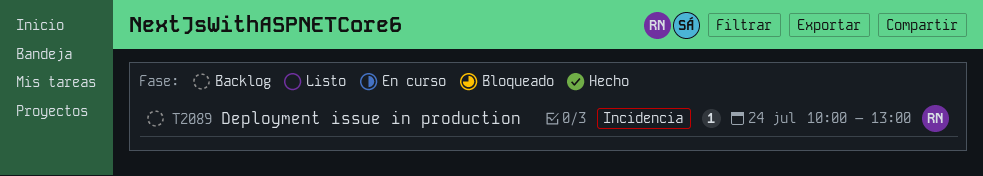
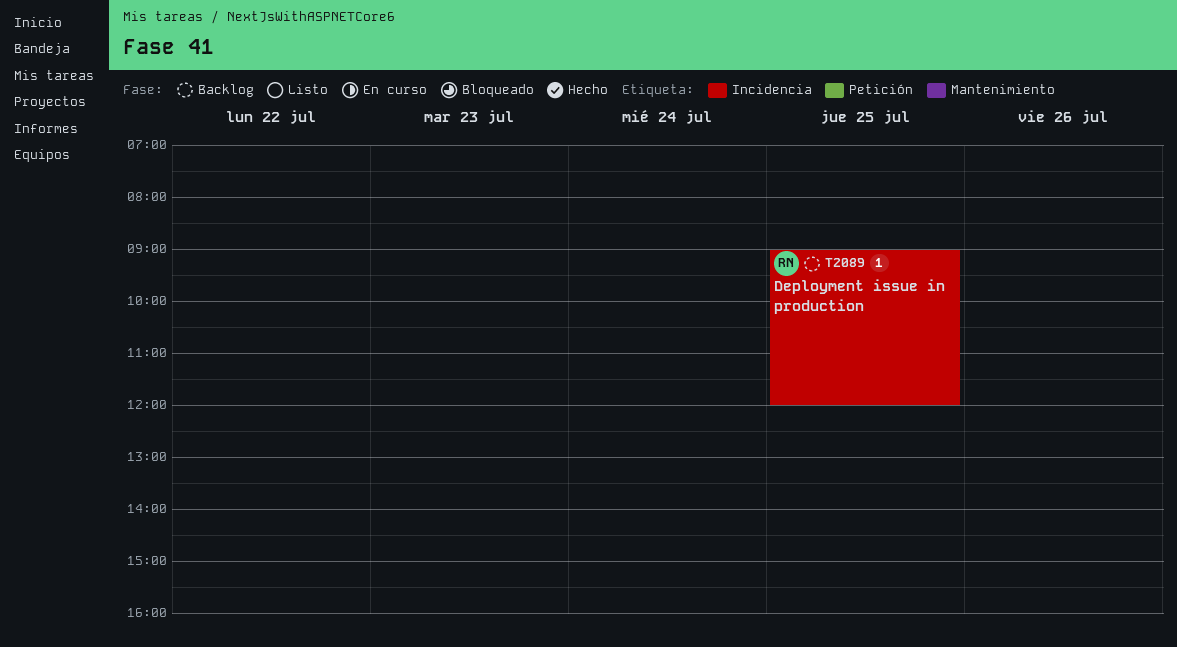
T2089, day: Jul 24 -> Jul 25
T2089, begins: 10:00 -> 09:00
T2089, ends: 13:00 -> 12:00

